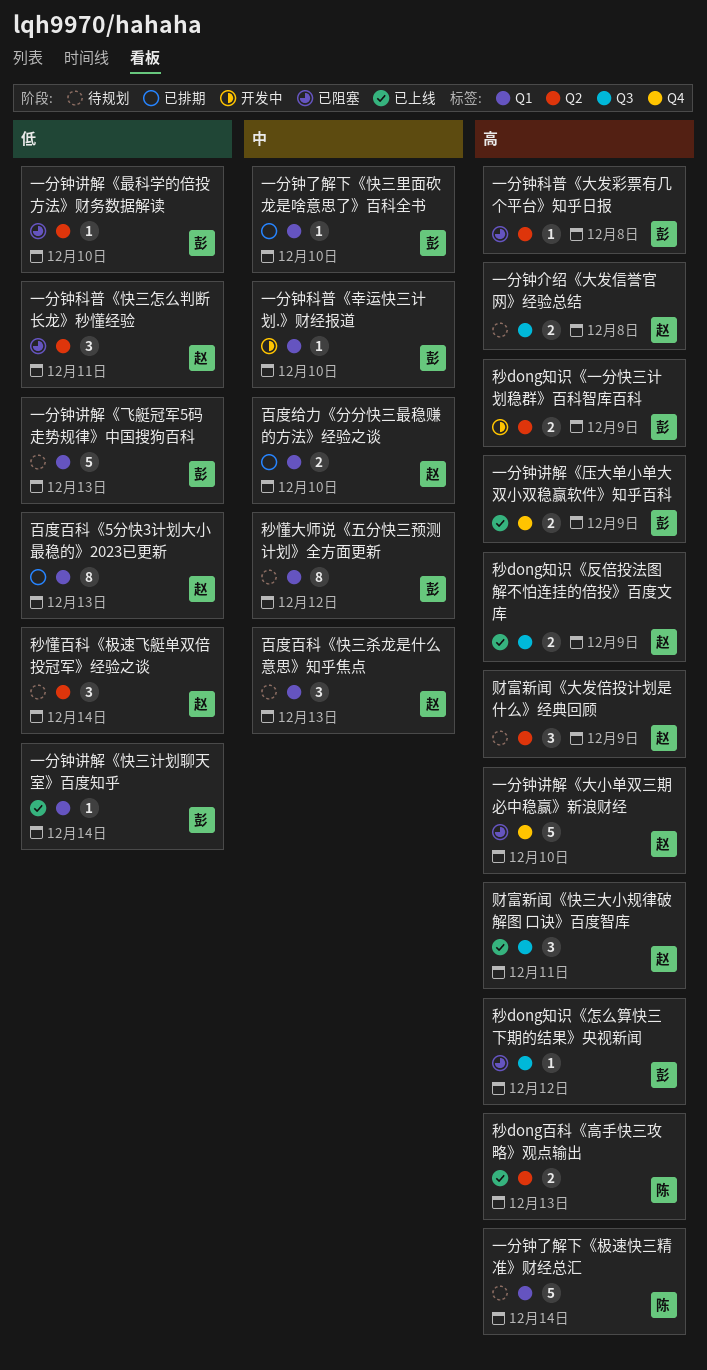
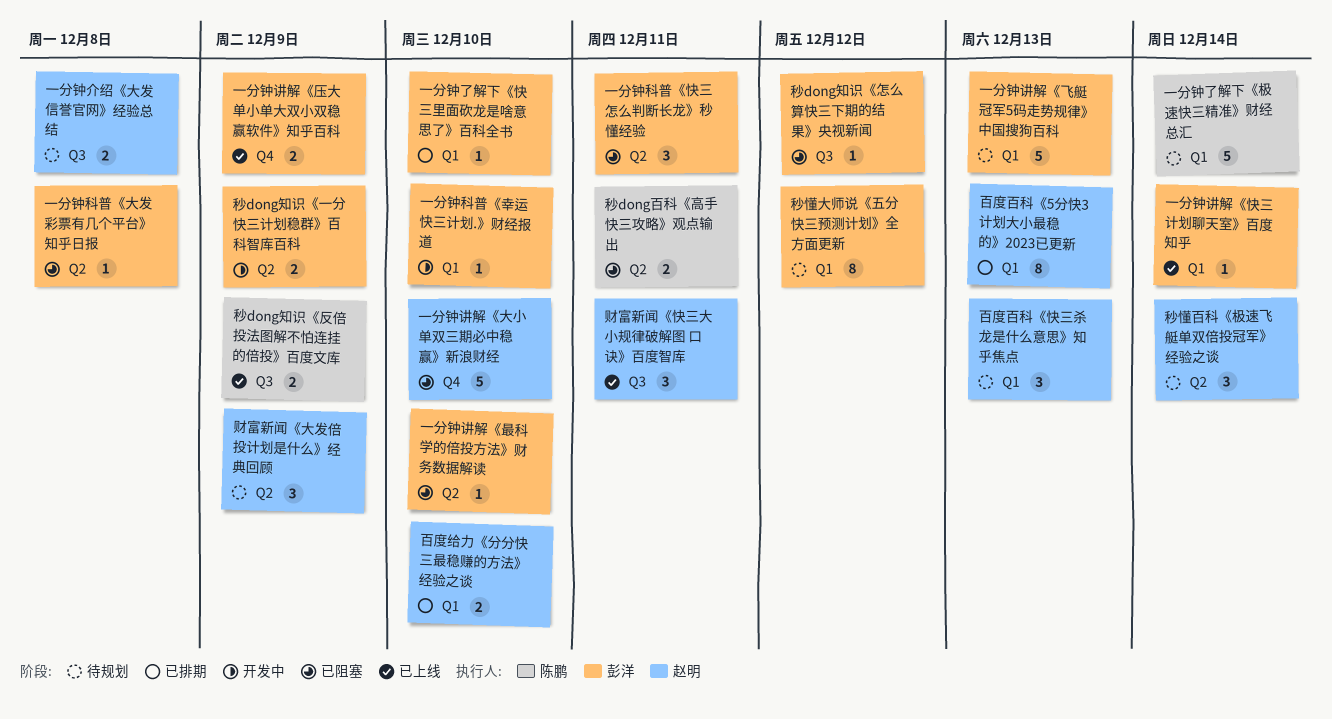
一分钟科普《快三怎么判断长龙》秒懂经验, owner: 赵明 -> 彭洋
秒dong百科《高手快三攻略》观点输出, status: 已上线 -> 已阻塞
秒dong百科《高手快三攻略》观点输出, due: Dec 13 -> Dec 11
秒dong知识《反倍投法图解不怕连挂的倍投》百度文库, owner: 赵明 -> 陈鹏

